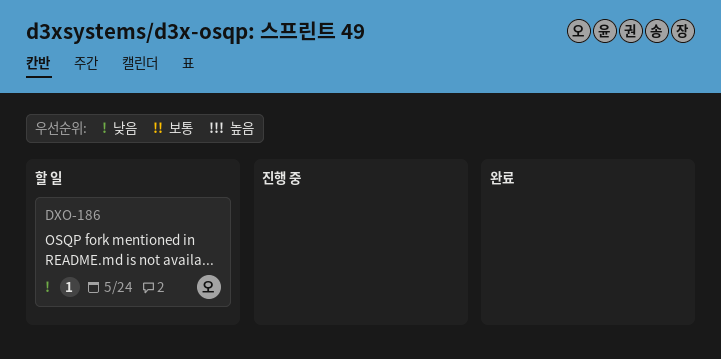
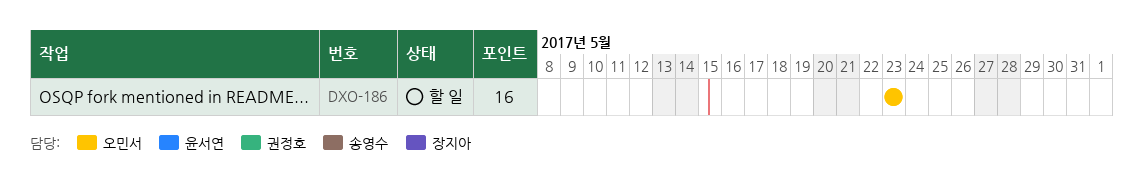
DXO-186, estimate: 1 -> 16
DXO-186, due: May 24 -> May 23

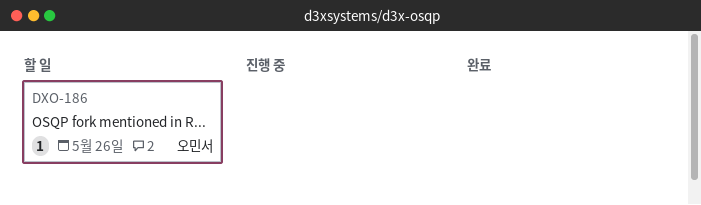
DXO-186, estimate: 16 -> 1
DXO-186, due: May 23 -> May 26

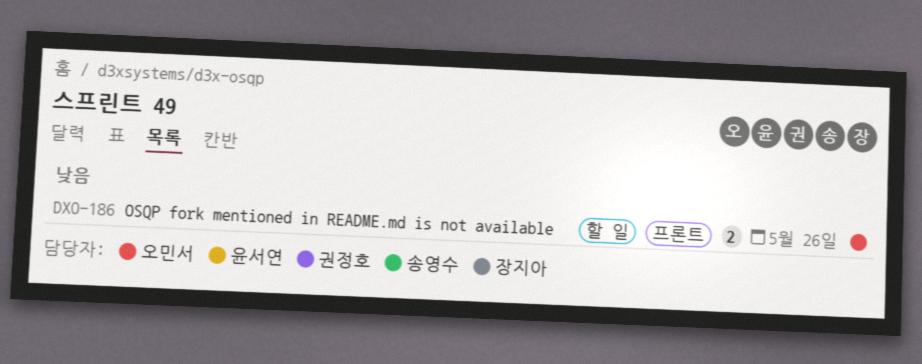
DXO-186, estimate: 1 -> 2

